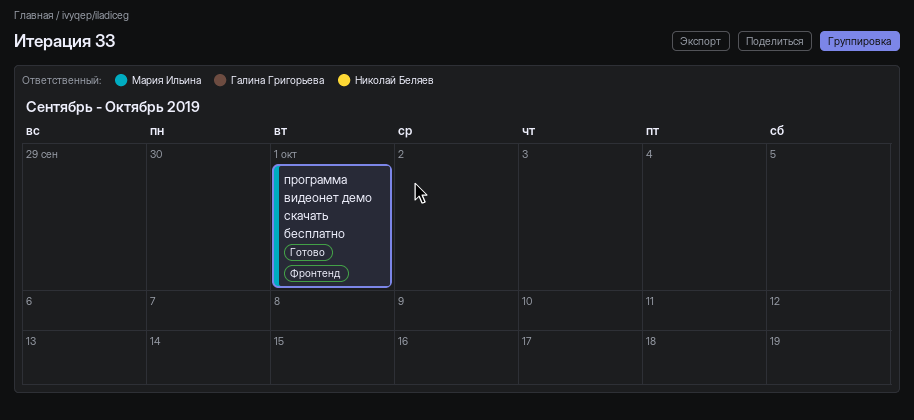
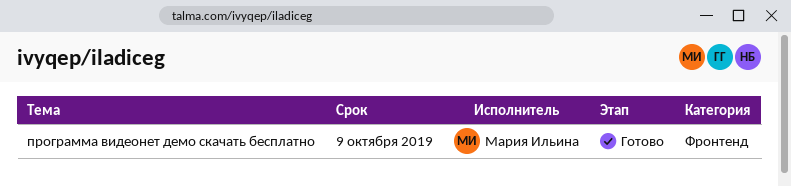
программа видеонет демо скачать бесплатно, due: Oct 1 -> Oct 9

